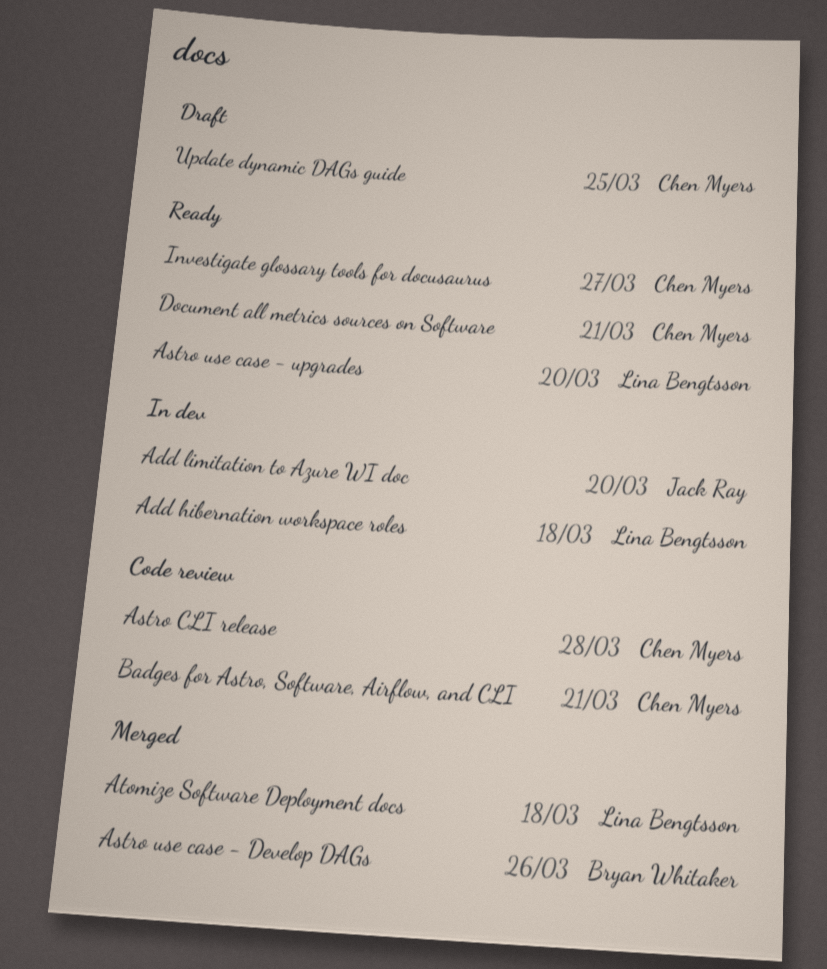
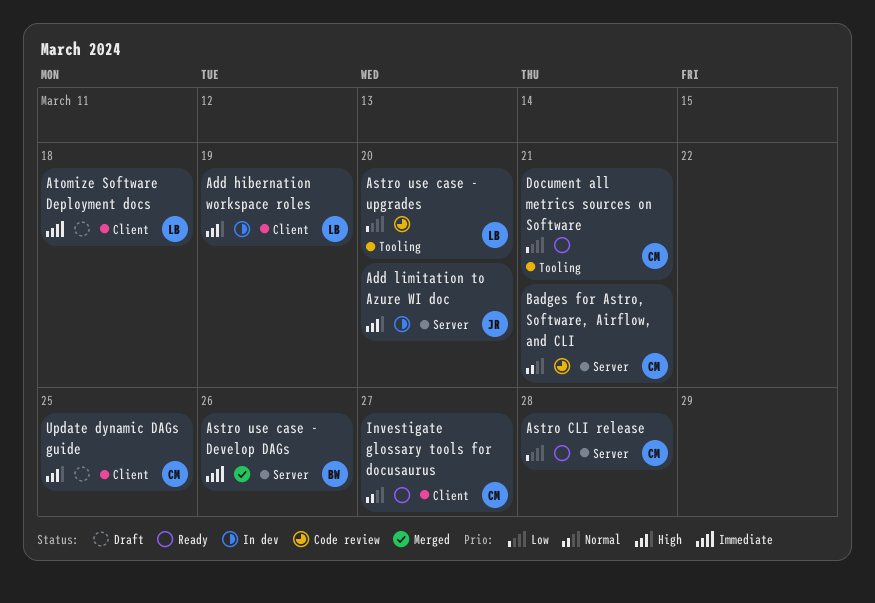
Add hibernation workspace roles, due: Mar 18 -> Mar 19
Astro CLI release, status: Code review -> Ready
Astro use case - upgrades, status: Ready -> Code review
Atomize Software Deployment docs, status: Merged -> Draft

